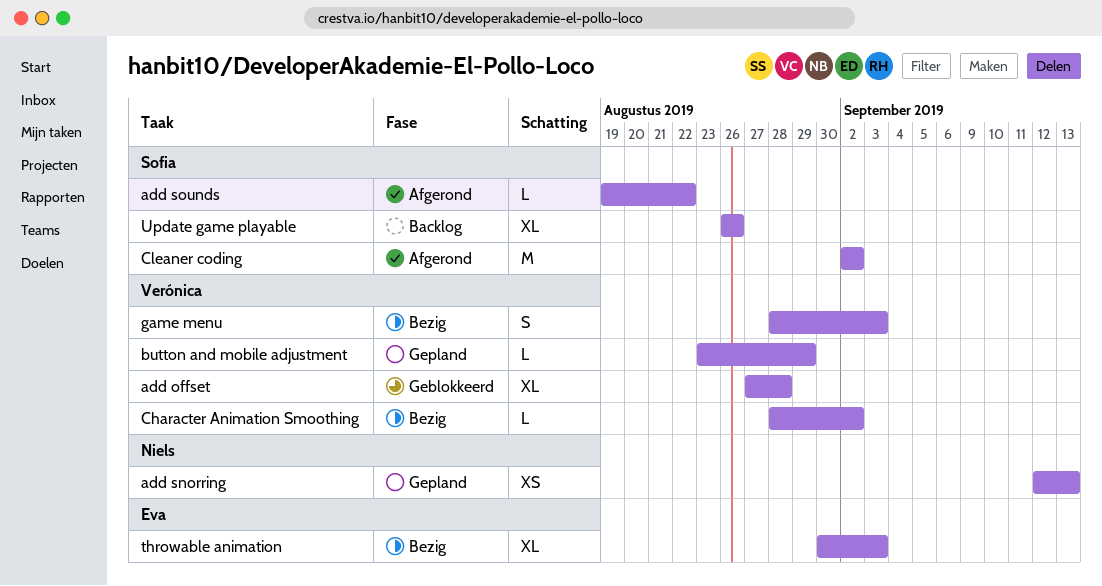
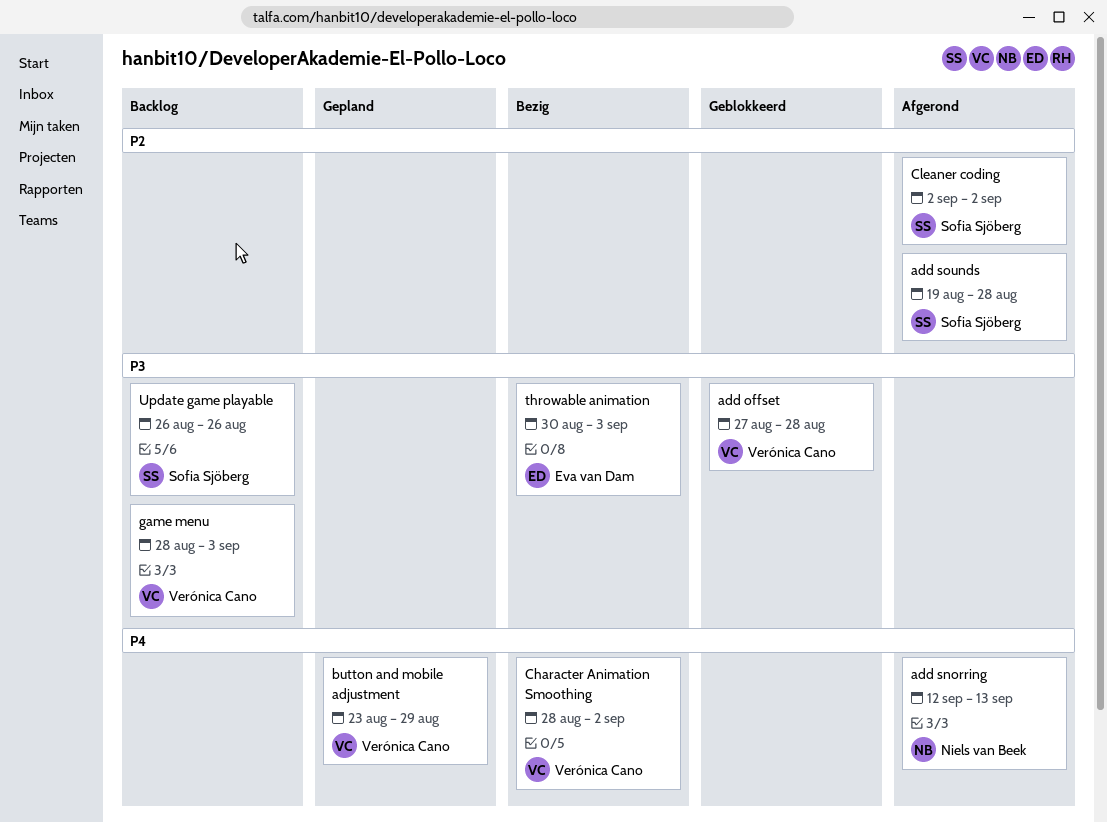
add snorring, status: Gepland -> Afgerond
add sounds, due: Aug 22 -> Aug 28
game menu, status: Bezig -> Backlog

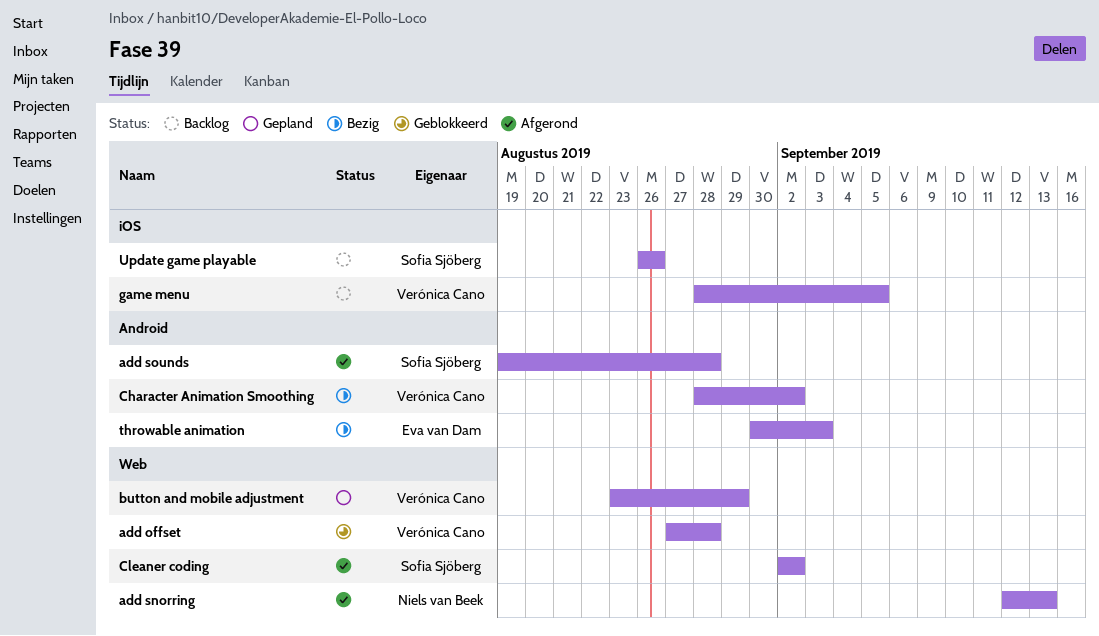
game menu, due: Sep 3 -> Sep 5

